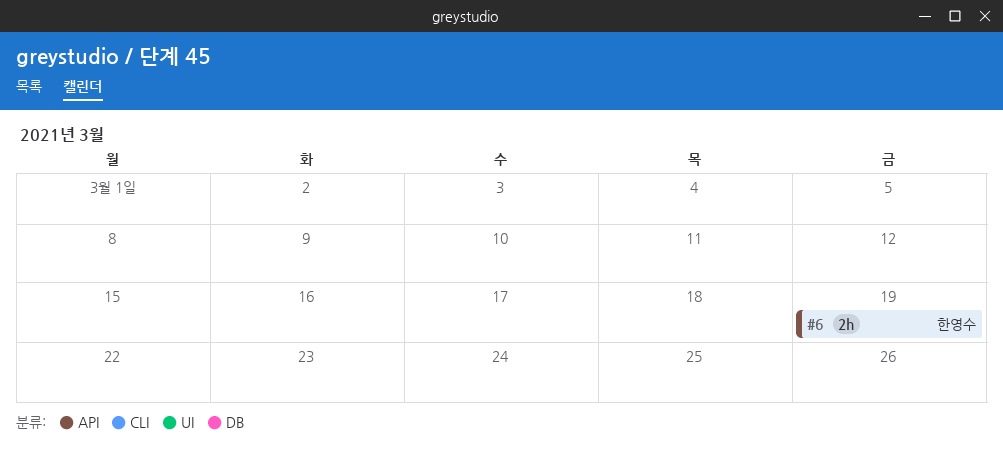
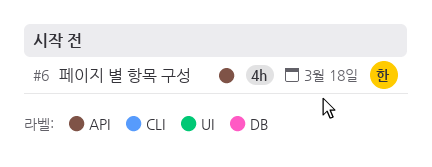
#6, estimate: 2h -> 4h
#6, due: Mar 19 -> Mar 18

